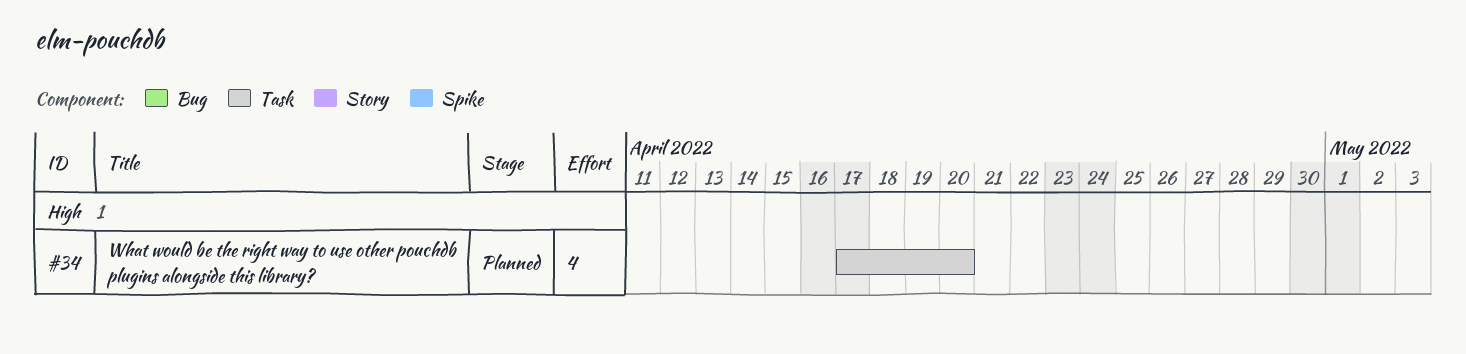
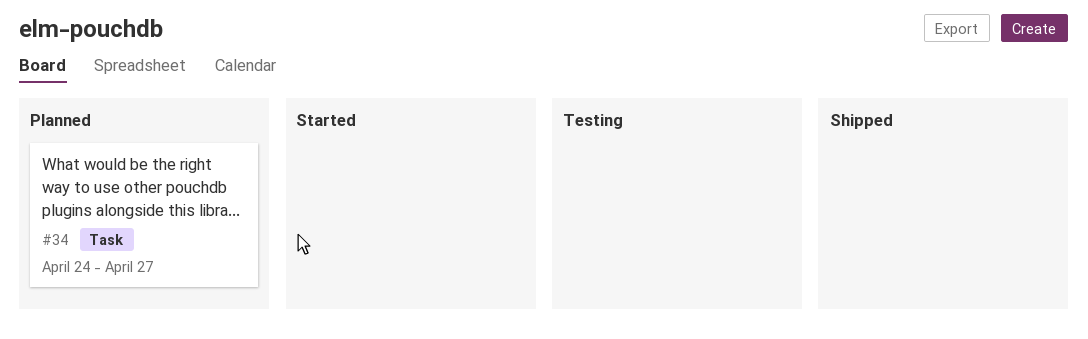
#34, start: Apr 17 -> Apr 24
#34, due: Apr 20 -> Apr 27

